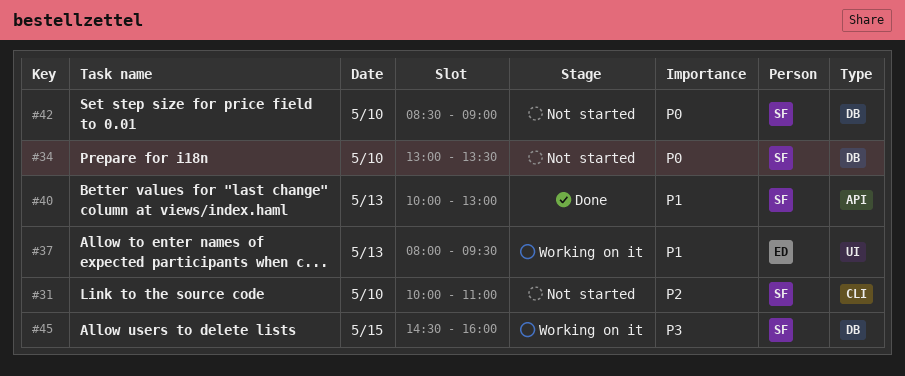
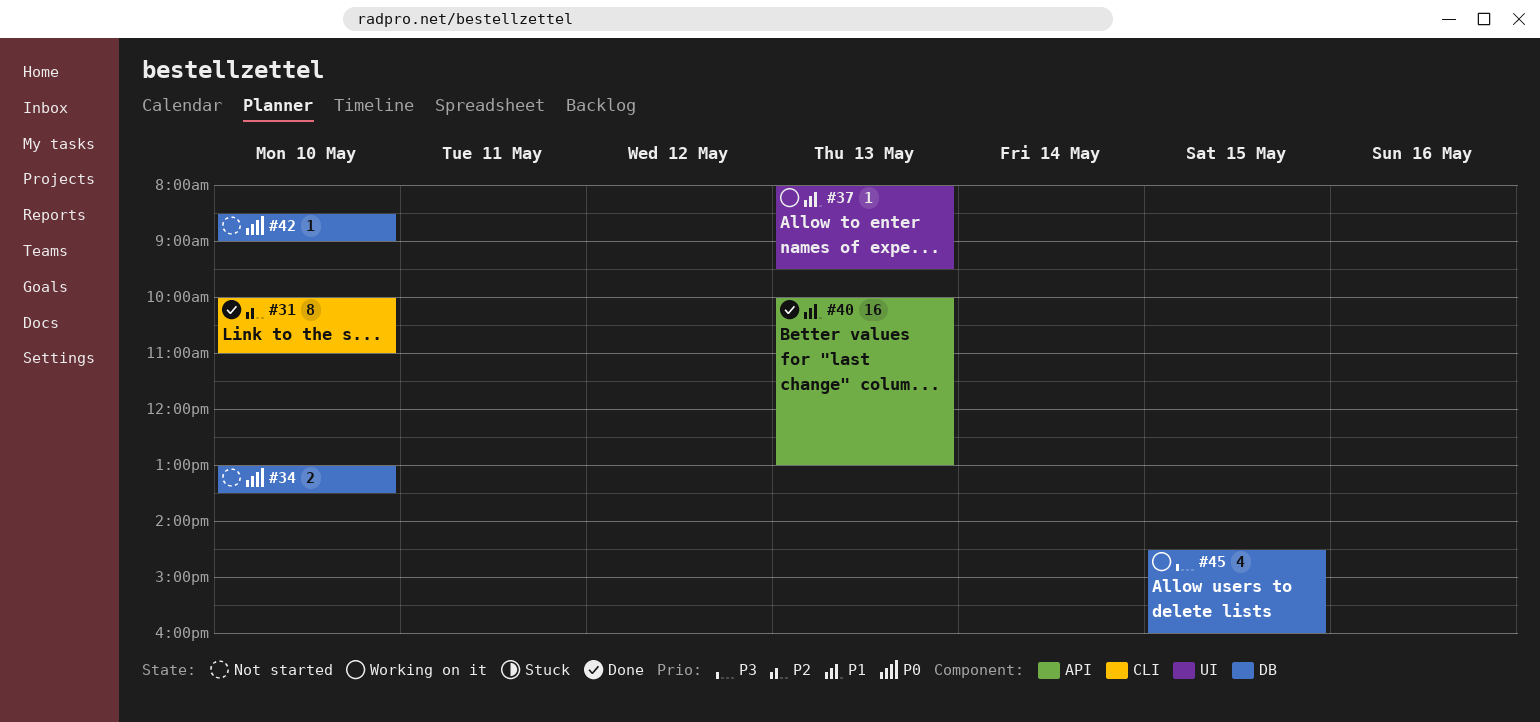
#31, status: Not started -> Done

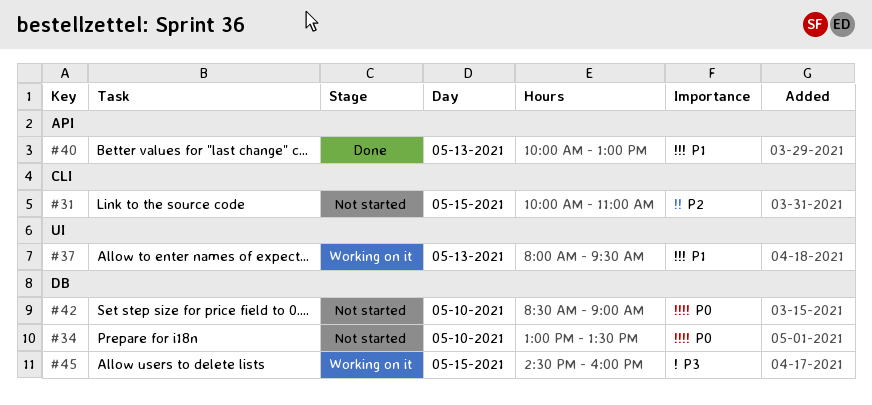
#31, status: Done -> Not started
#31, day: May 10 -> May 15

